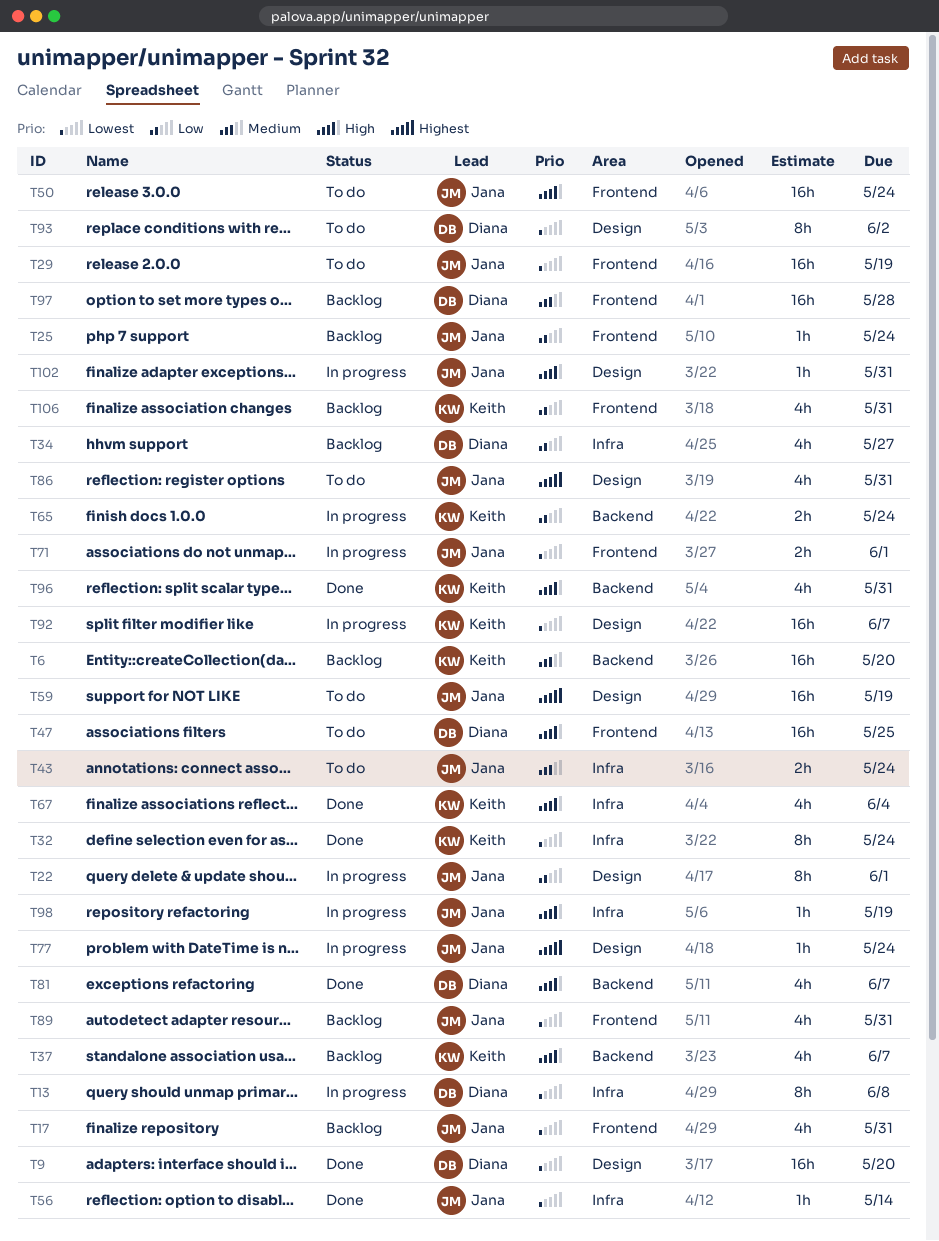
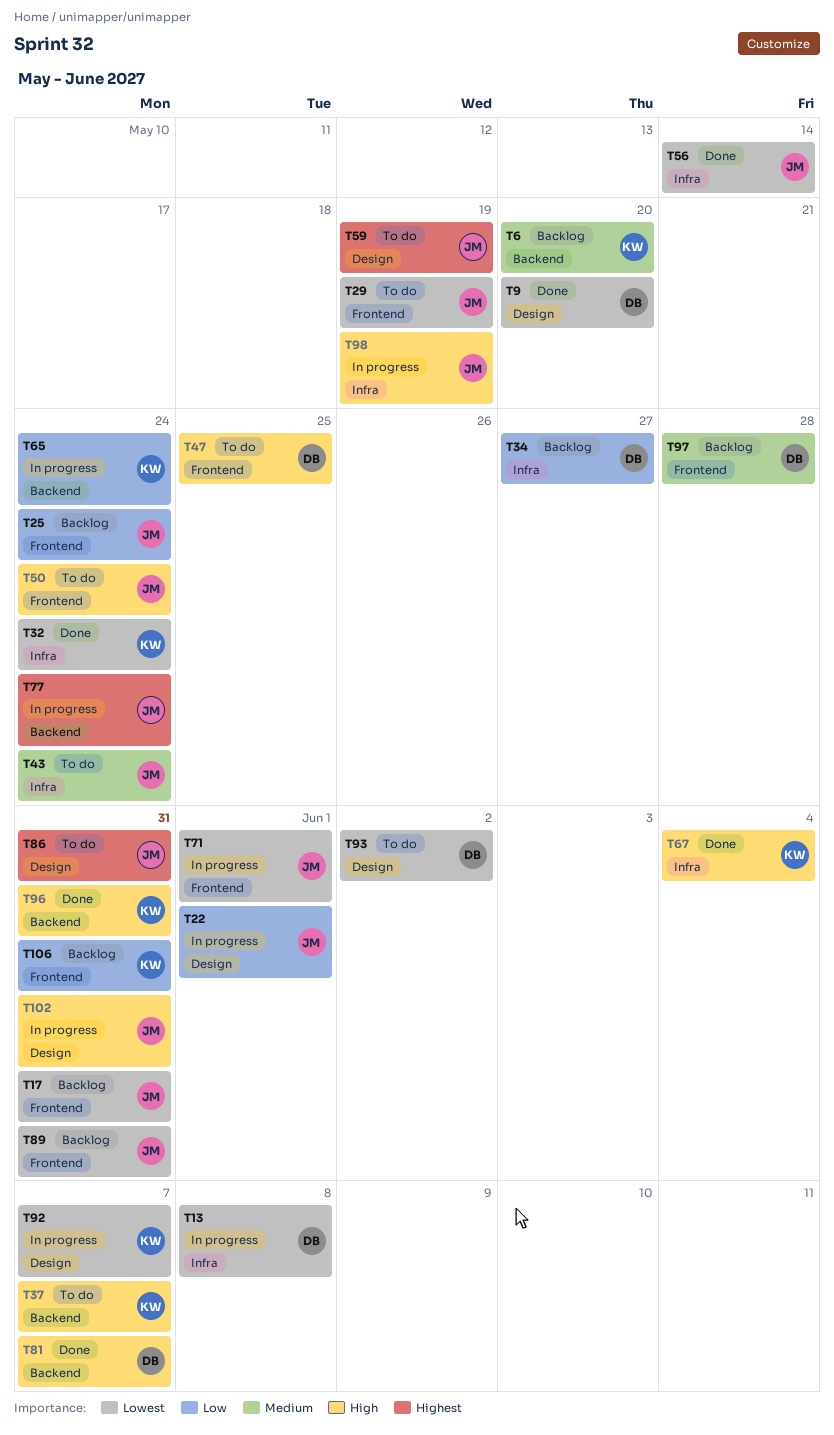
T37, status: Backlog -> To do
T77, label: Design -> Backend

